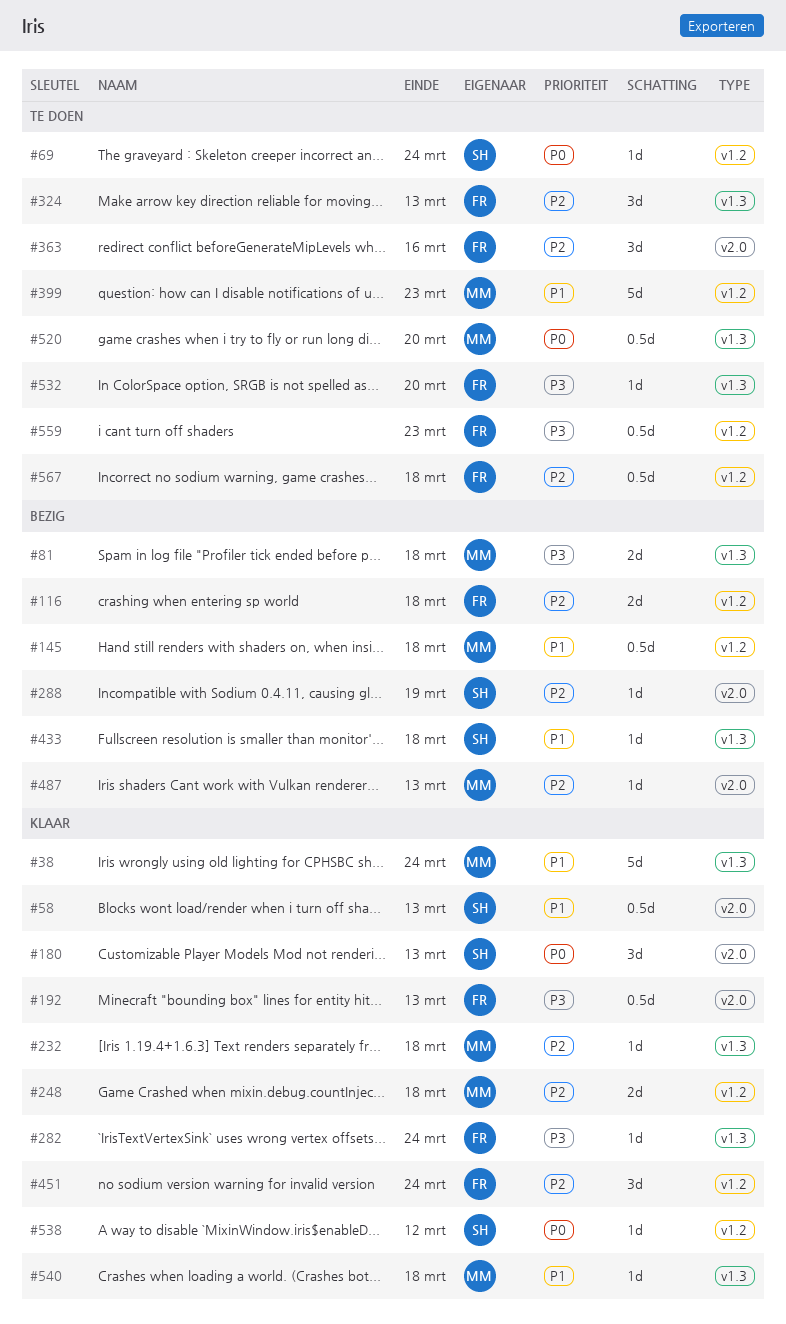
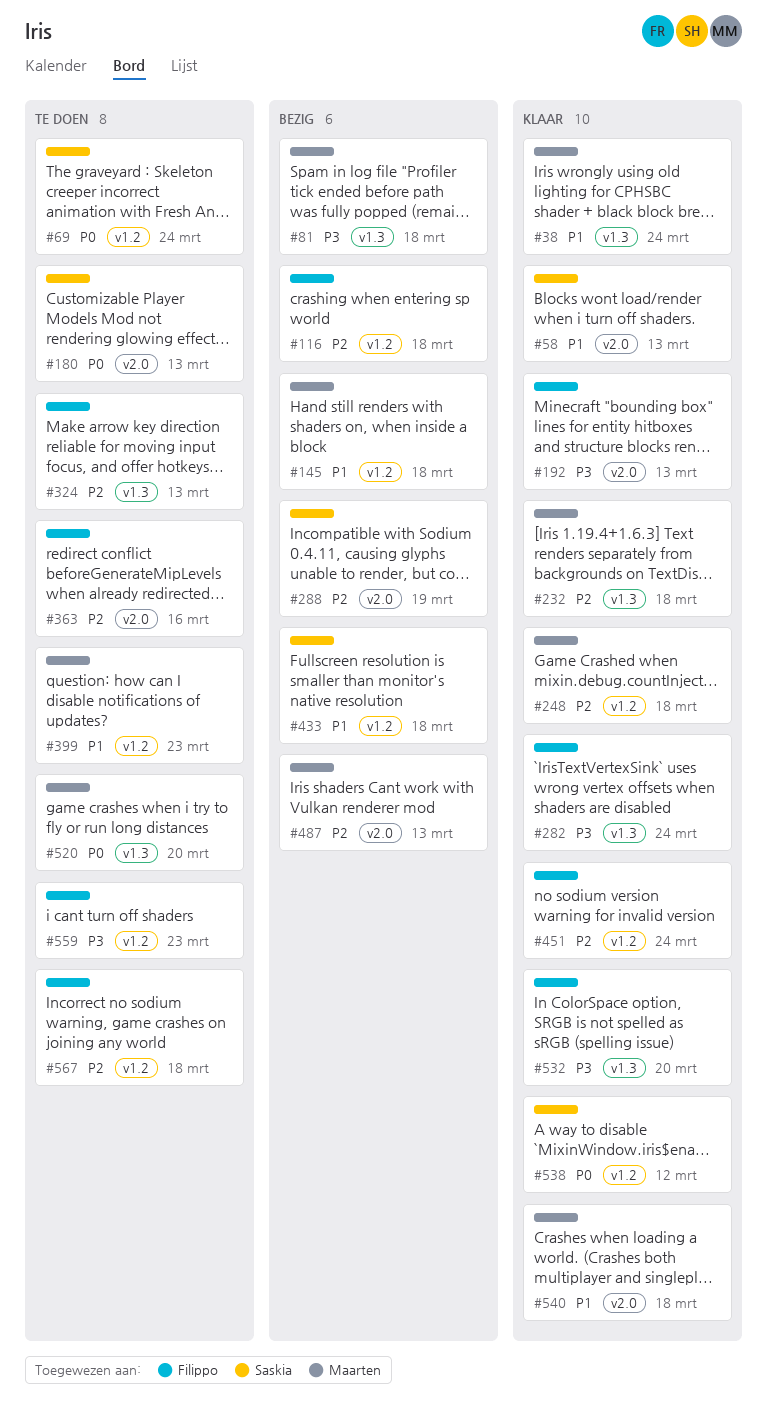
#180, status: Klaar -> Te doen
#433, label: v1.3 -> v1.2
#532, status: Te doen -> Klaar
#540, label: v1.3 -> v2.0

